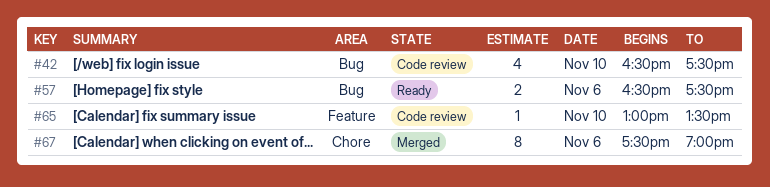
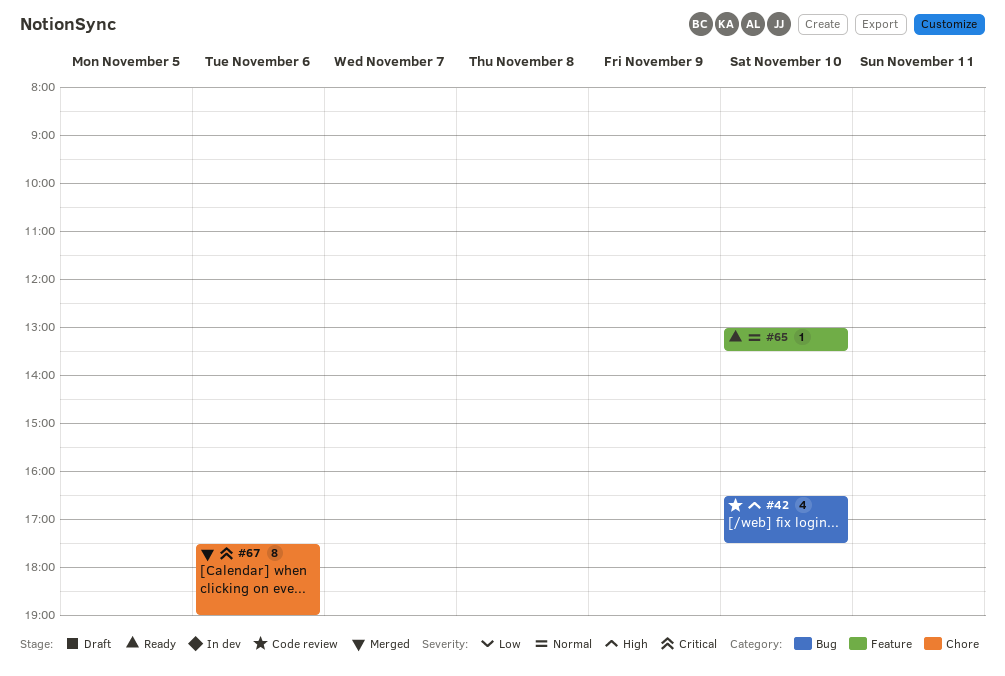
#57: present -> none
#65, status: Code review -> Ready

